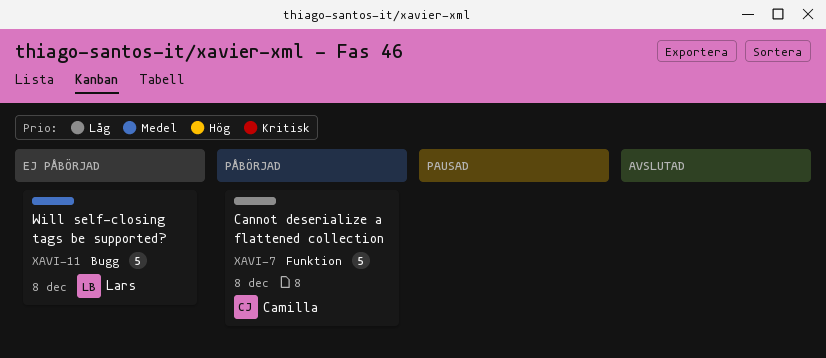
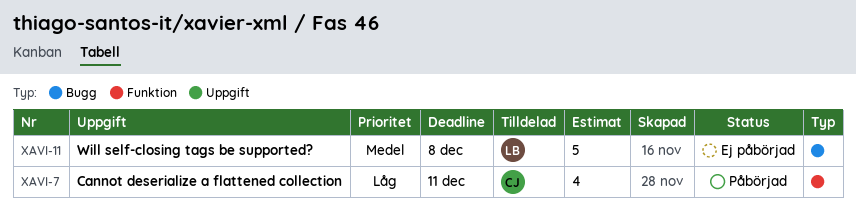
XAVI-7, estimate: 5 -> 4
XAVI-7, due: Dec 8 -> Dec 11

